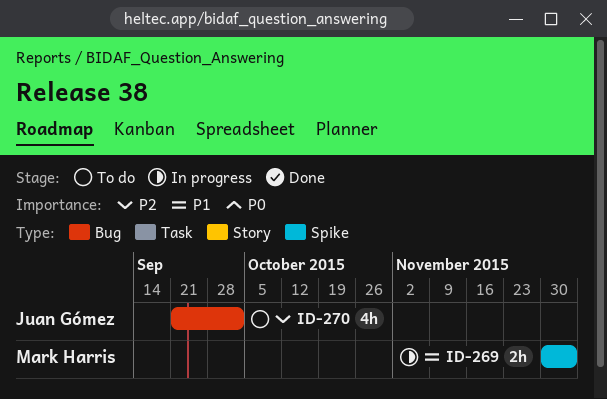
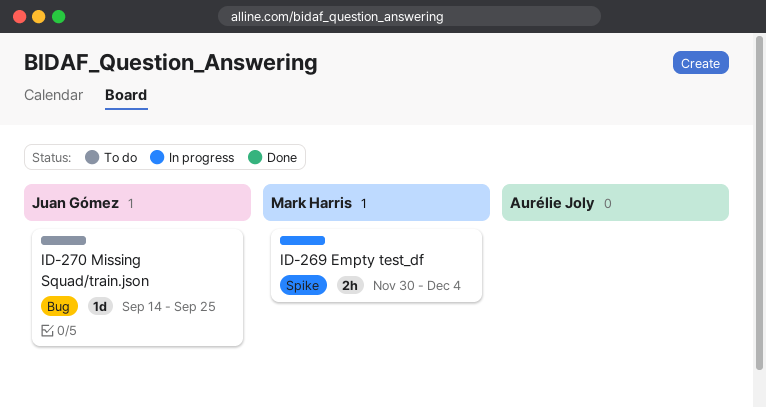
ID-270, estimate: 4h -> 1d
ID-270, start: Sep 21 -> Sep 14
ID-270, due: Oct 2 -> Sep 25

